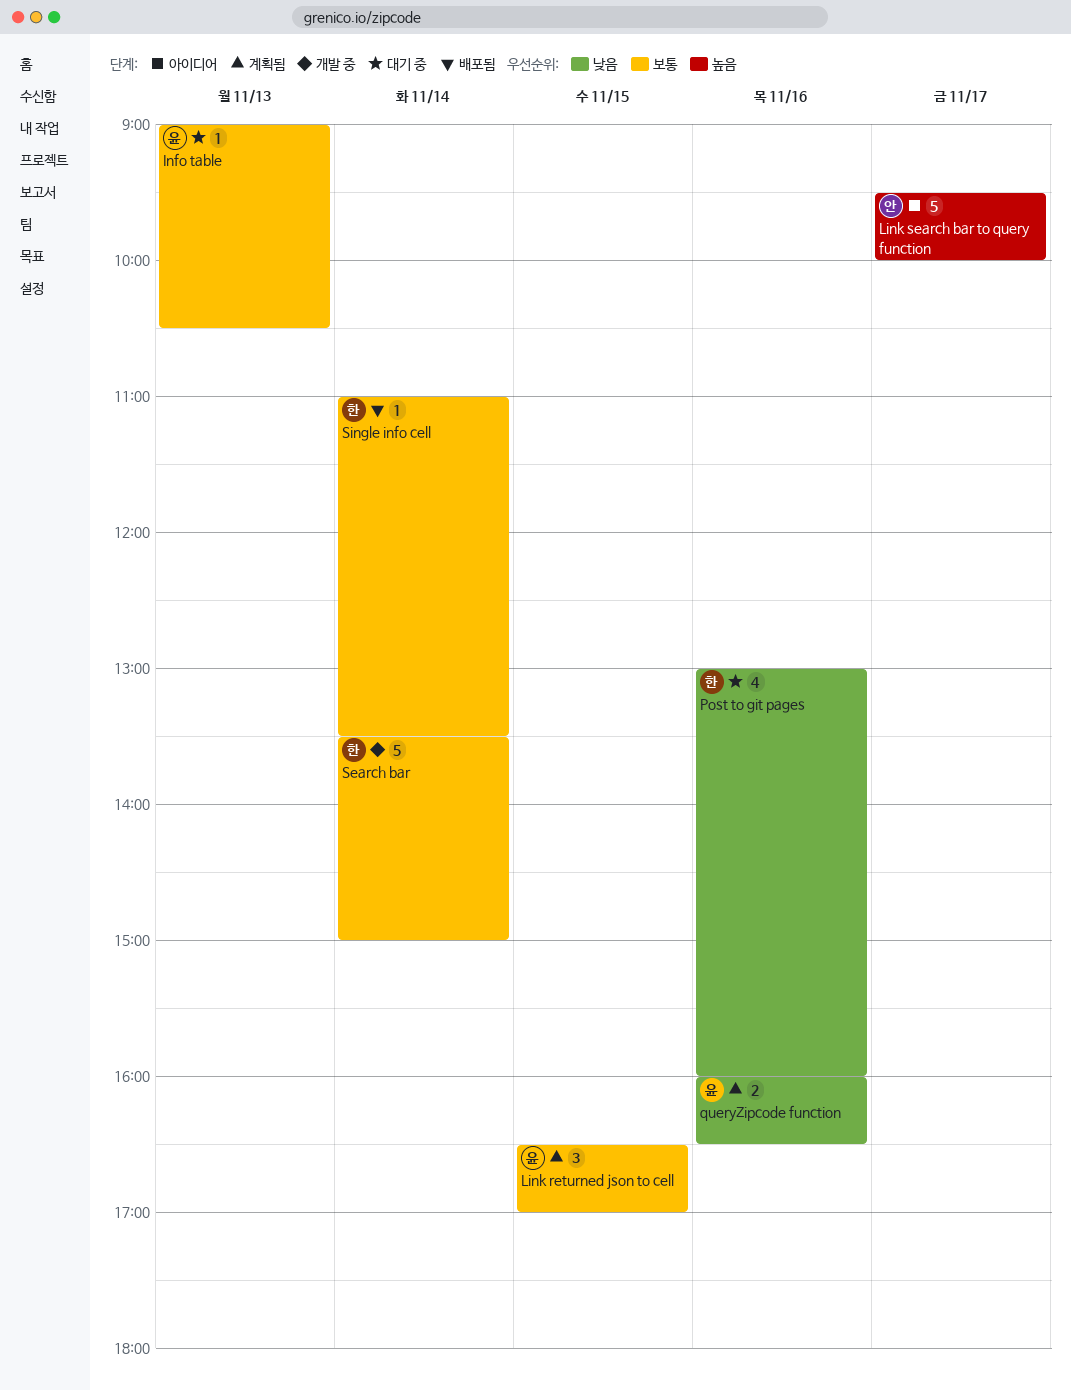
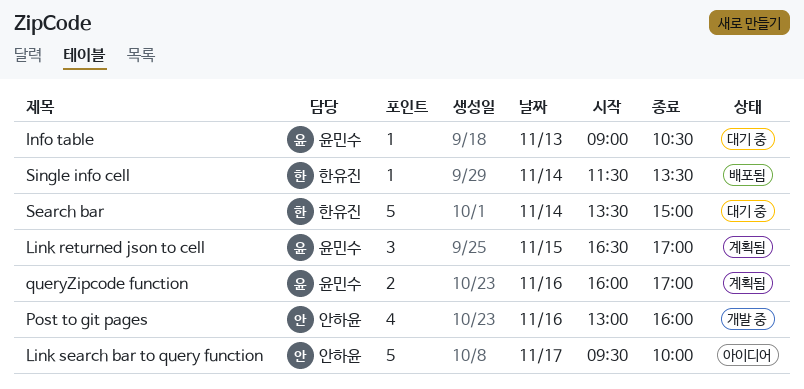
Post to git pages, status: 대기 중 -> 개발 중
Post to git pages, owner: 한유진 -> 안하윤
queryZipcode function, ends: 16:30 -> 17:00
Search bar, status: 개발 중 -> 대기 중
Single info cell, begins: 11:00 -> 11:30

